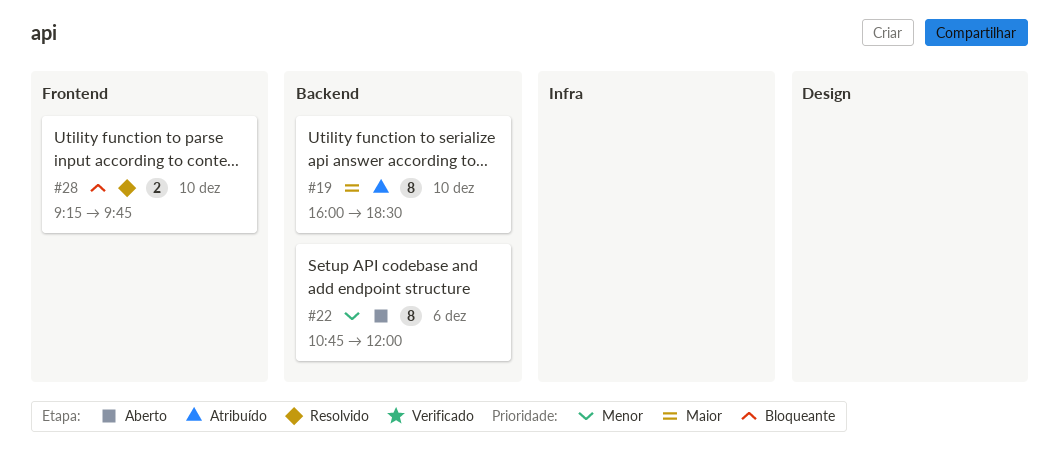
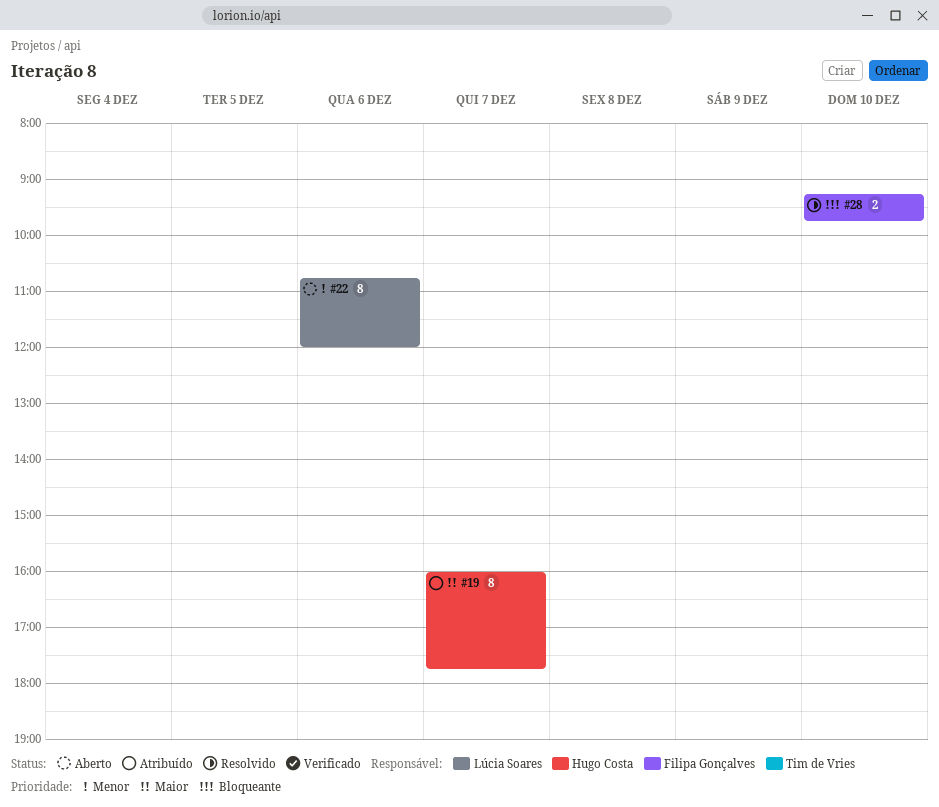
#19, day: Dec 10 -> Dec 7
#19, ends: 18:30 -> 17:45

